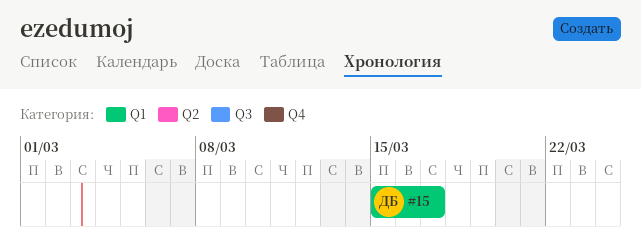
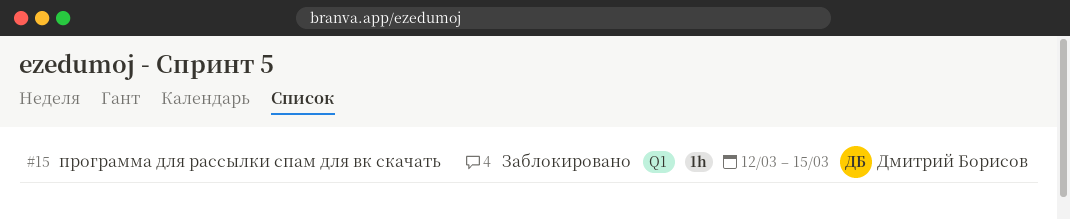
#15, start: Mar 15 -> Mar 12
#15, due: Mar 17 -> Mar 15

